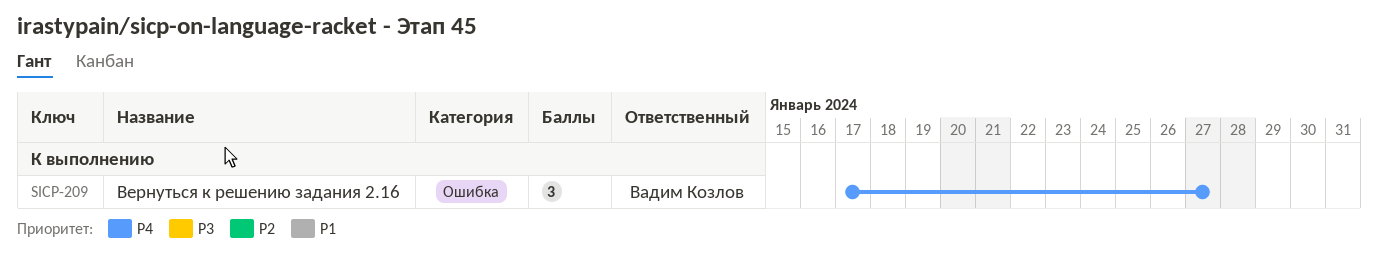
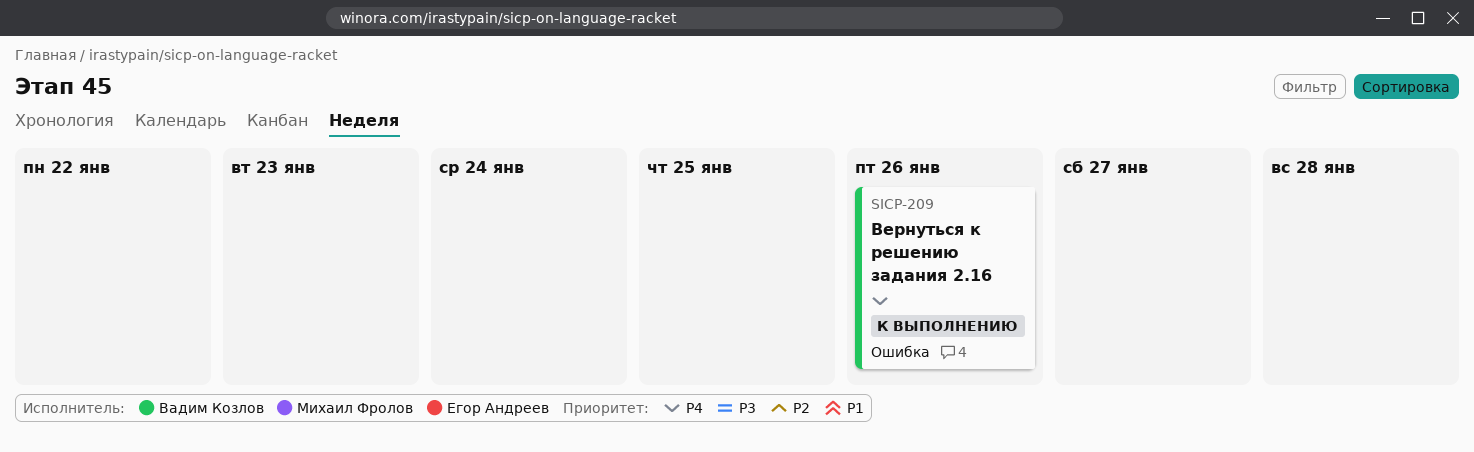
SICP-209, due: Jan 27 -> Jan 26

